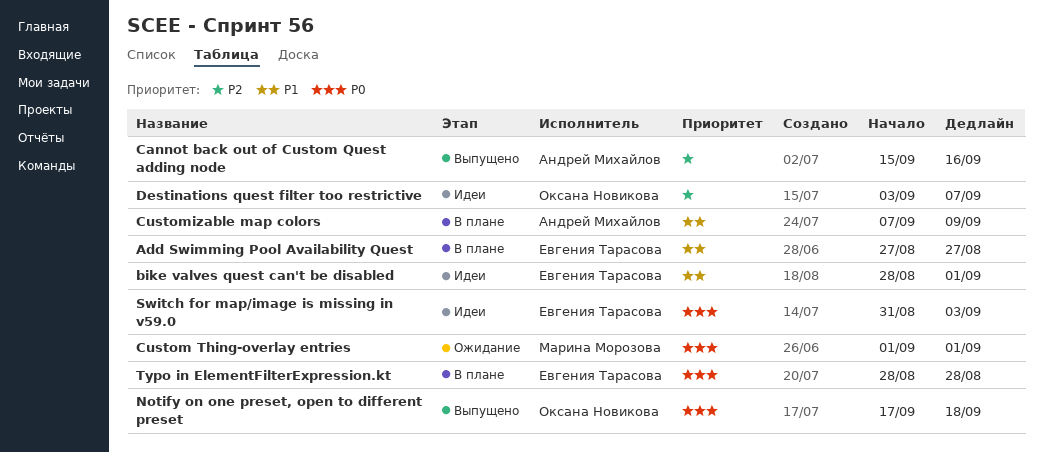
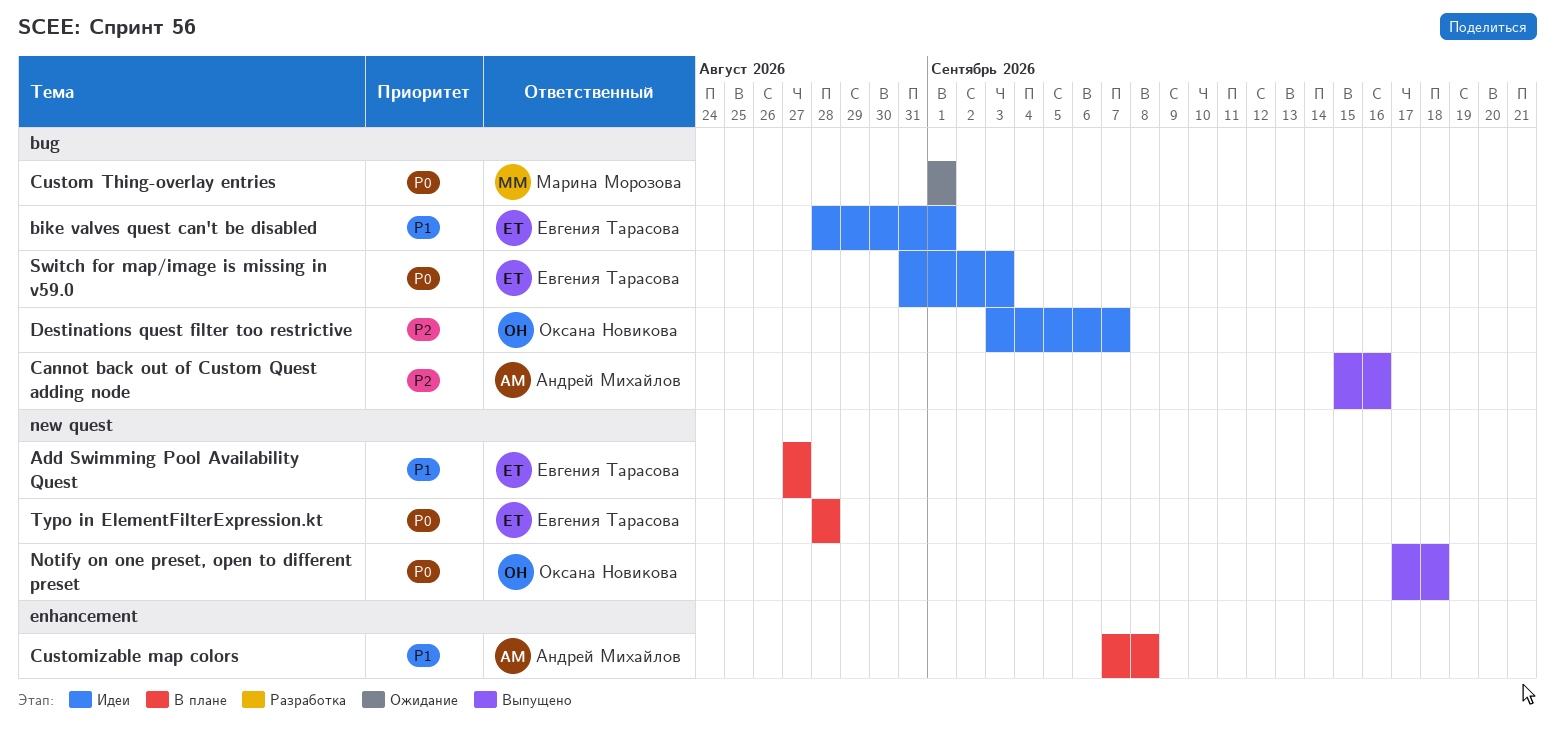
Customizable map colors, due: Sep 9 -> Sep 8

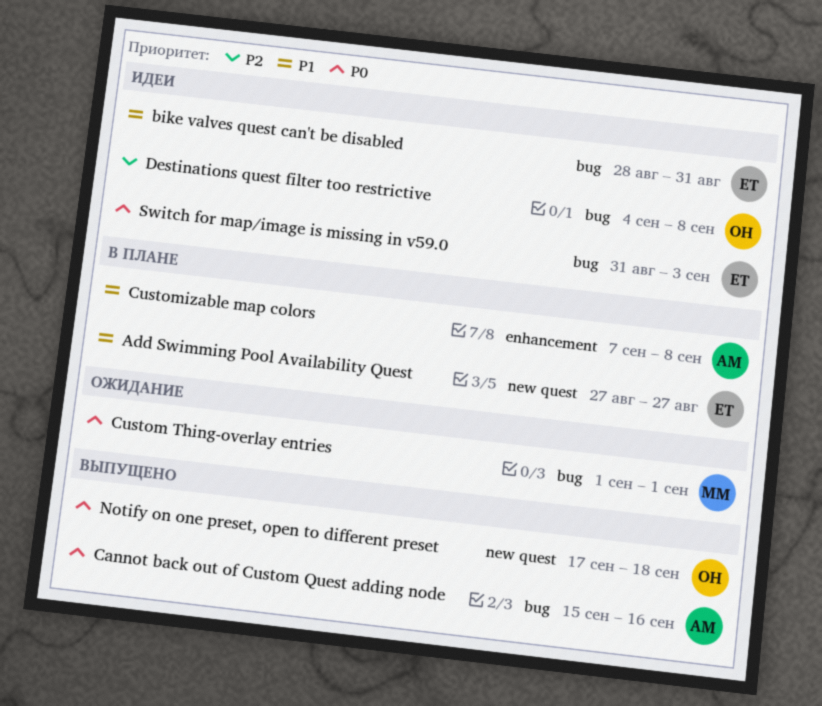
bike valves quest can't be disabled, due: Sep 1 -> Aug 31
Cannot back out of Custom Quest adding node, priority: P2 -> P0
Destinations quest filter too restrictive, start: Sep 3 -> Sep 4
Destinations quest filter too restrictive, due: Sep 7 -> Sep 8
Typo in ElementFilterExpression.kt: present -> none

